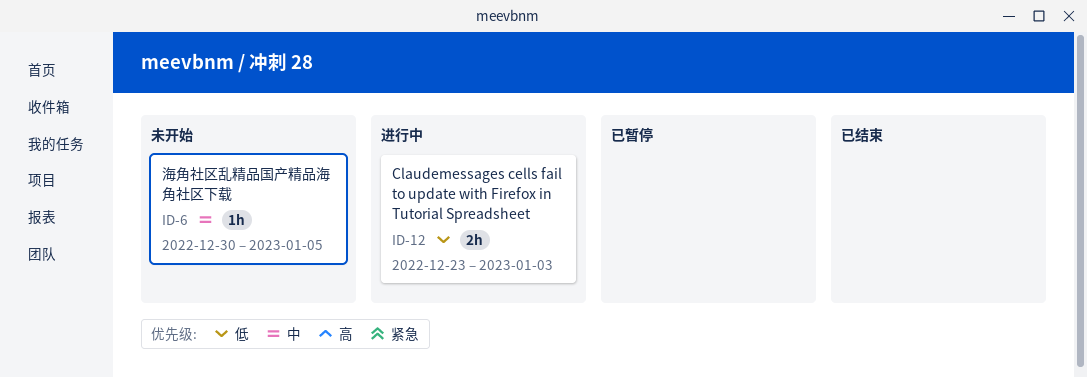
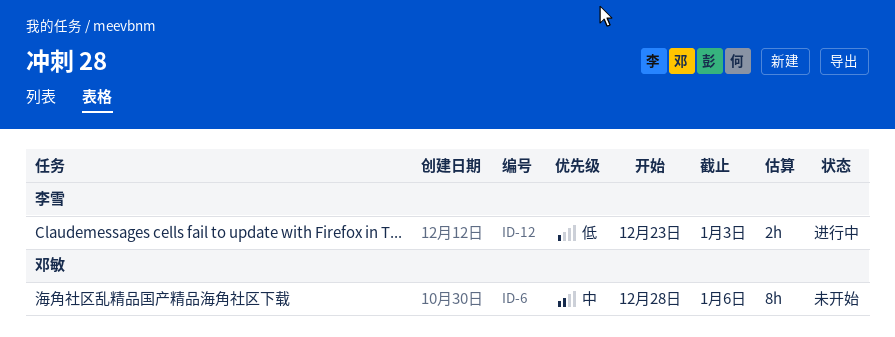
ID-6, estimate: 1h -> 8h
ID-6, start: Dec 30 -> Dec 28
ID-6, due: Jan 5 -> Jan 6

